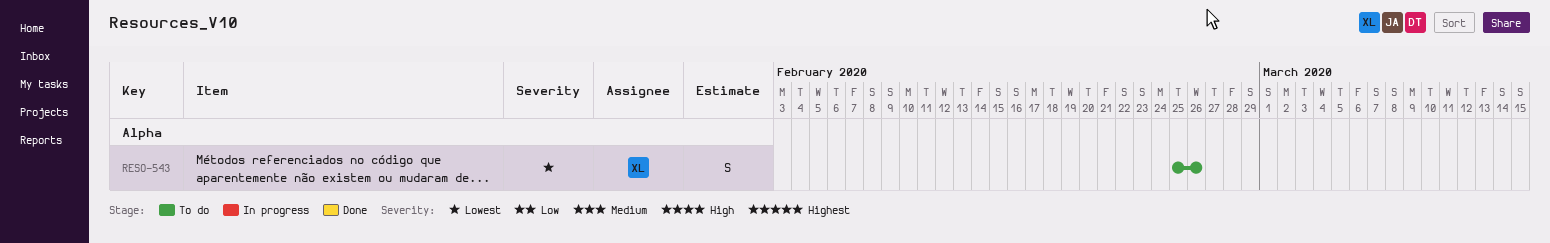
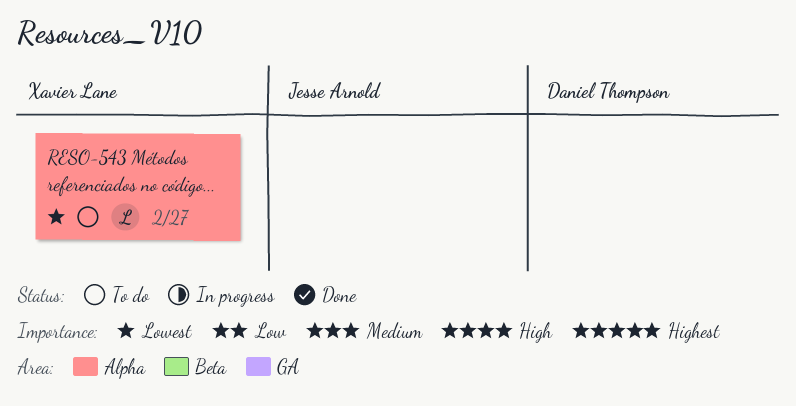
RESO-543, estimate: S -> L
RESO-543, due: Feb 26 -> Feb 27

